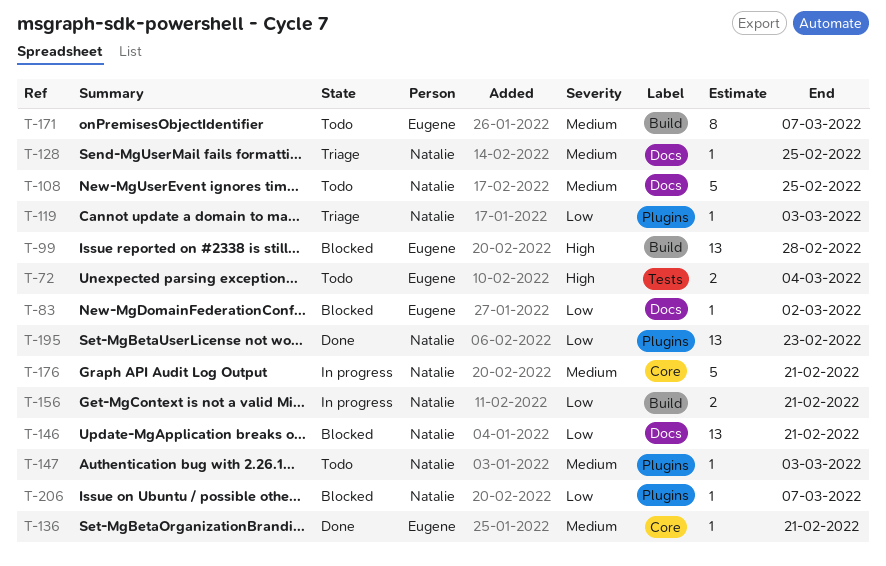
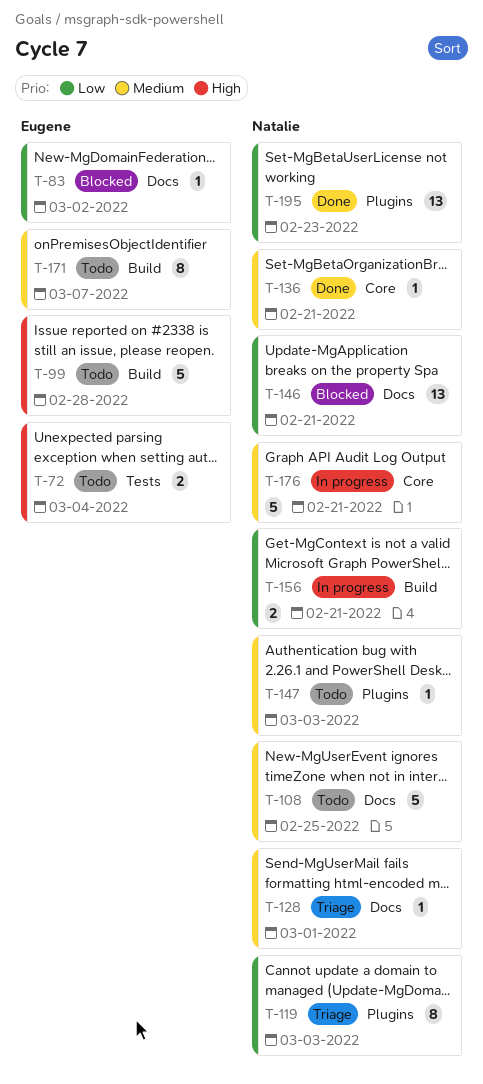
T-99, status: Blocked -> Todo
T-99, estimate: 13 -> 5
T-119, estimate: 1 -> 8
T-128, due: Feb 25 -> Mar 1
T-136, owner: Eugene -> Natalie
T-206: present -> none

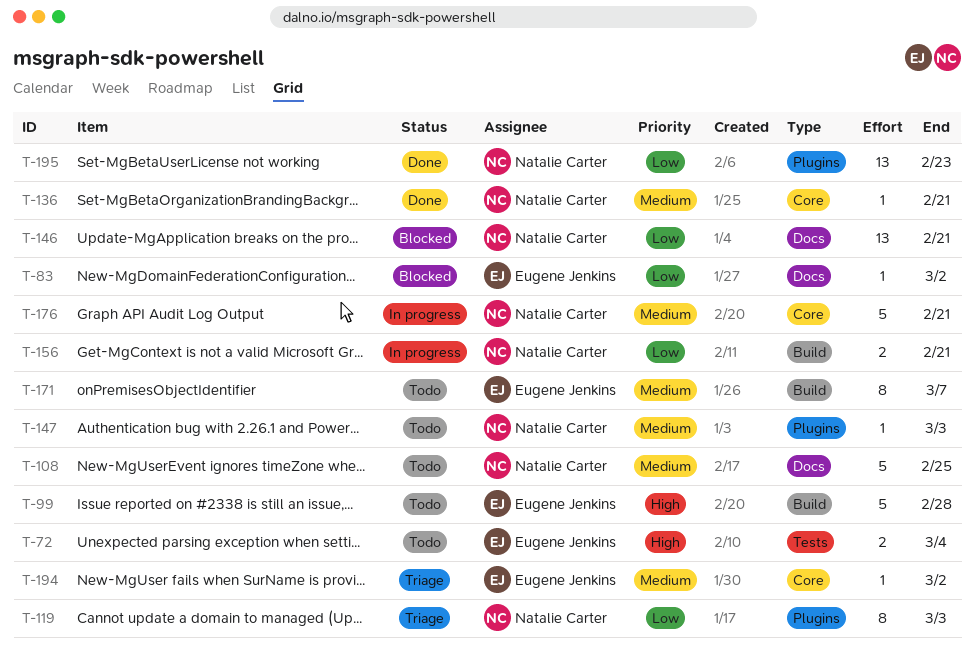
T-128: present -> none
T-194: none -> present

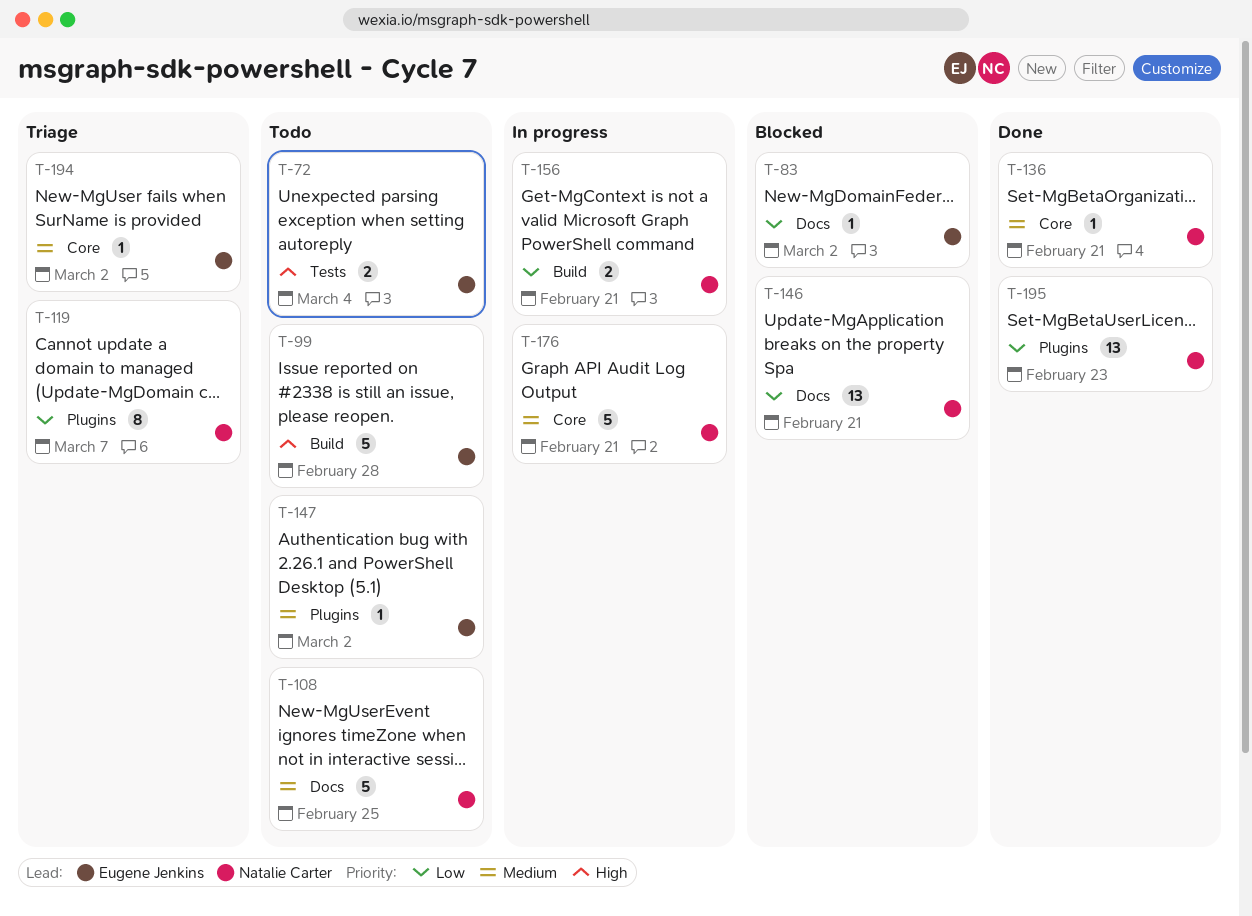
T-119, due: Mar 3 -> Mar 7
T-147, owner: Natalie Carter -> Eugene Jenkins
T-147, due: Mar 3 -> Mar 2
T-171: present -> none

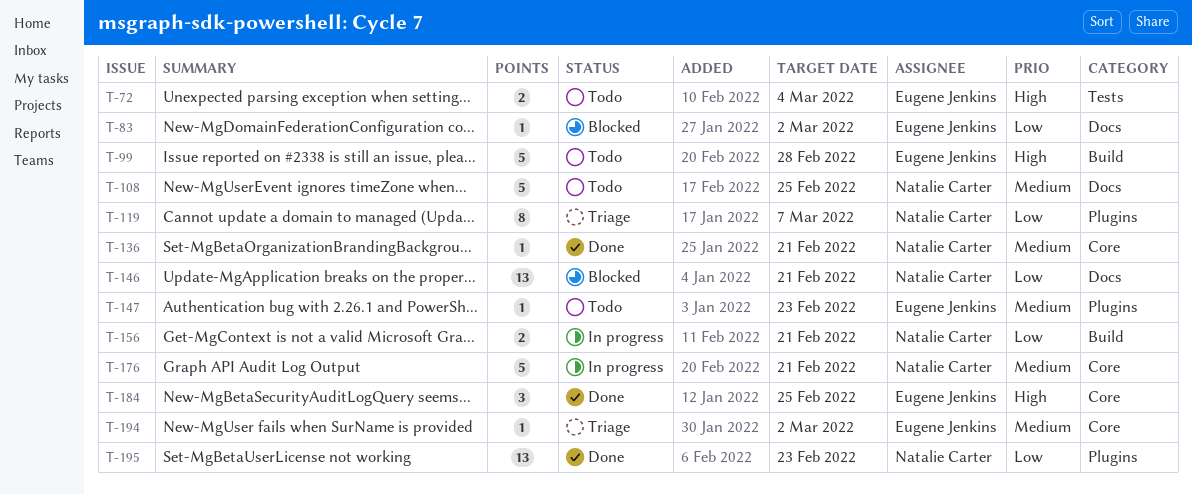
T-147, due: Mar 2 -> Feb 23
T-184: none -> present

